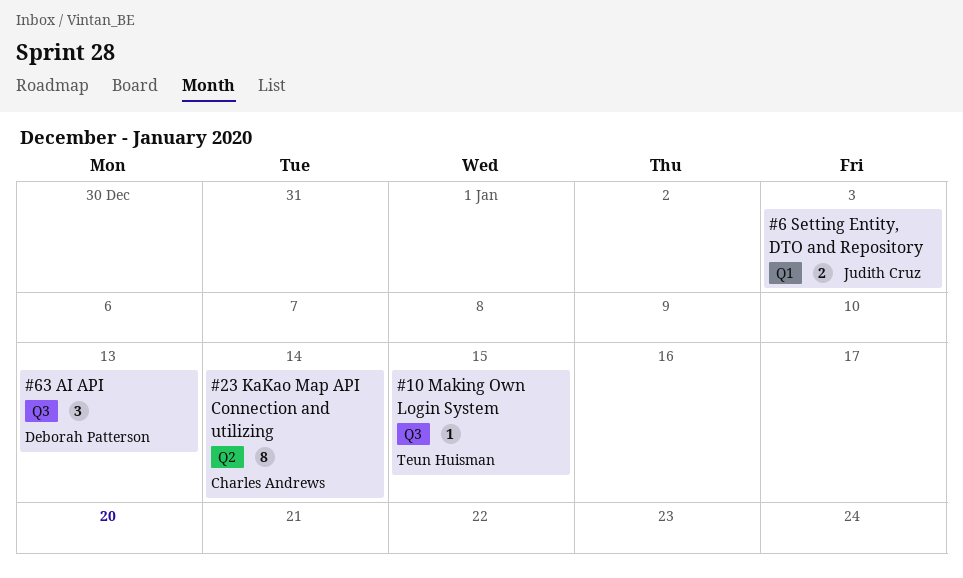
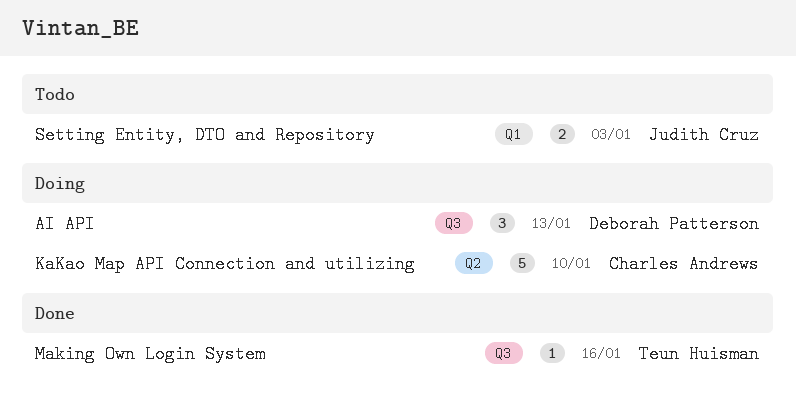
KaKao Map API Connection and utilizing, estimate: 8 -> 5
KaKao Map API Connection and utilizing, due: Jan 14 -> Jan 10
Making Own Login System, due: Jan 15 -> Jan 16

